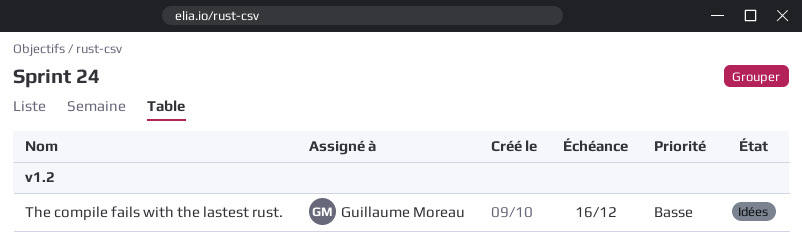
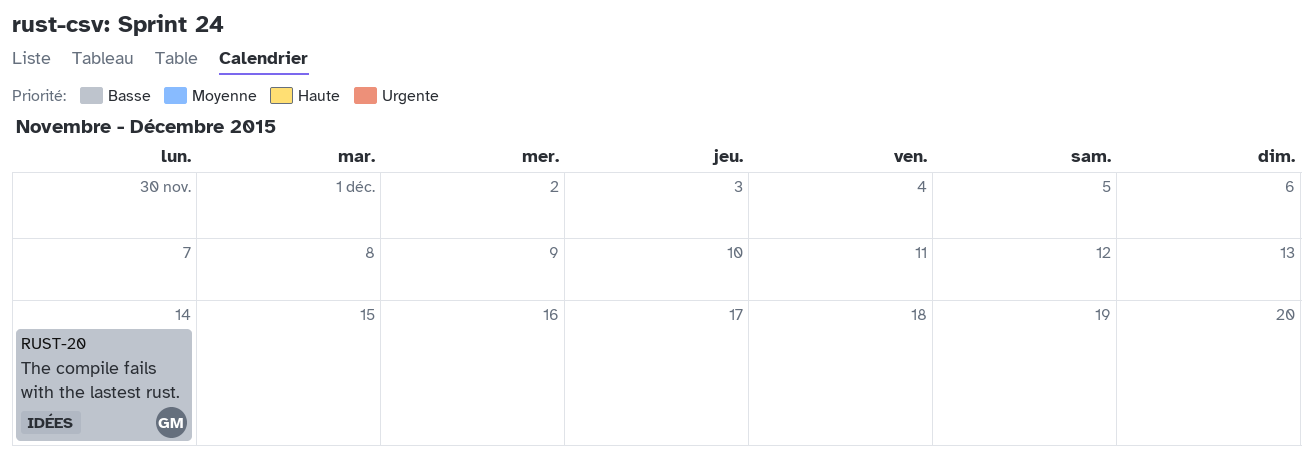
The compile fails with the lastest rust., due: Dec 16 -> Dec 14

